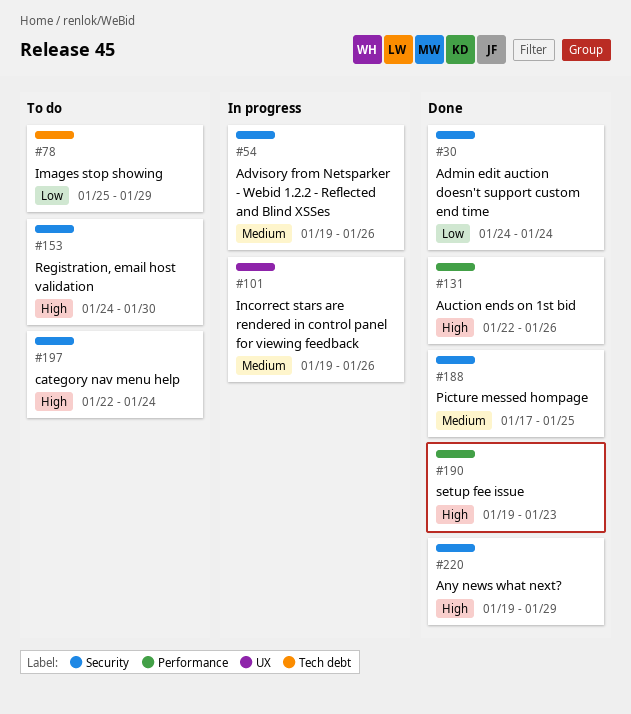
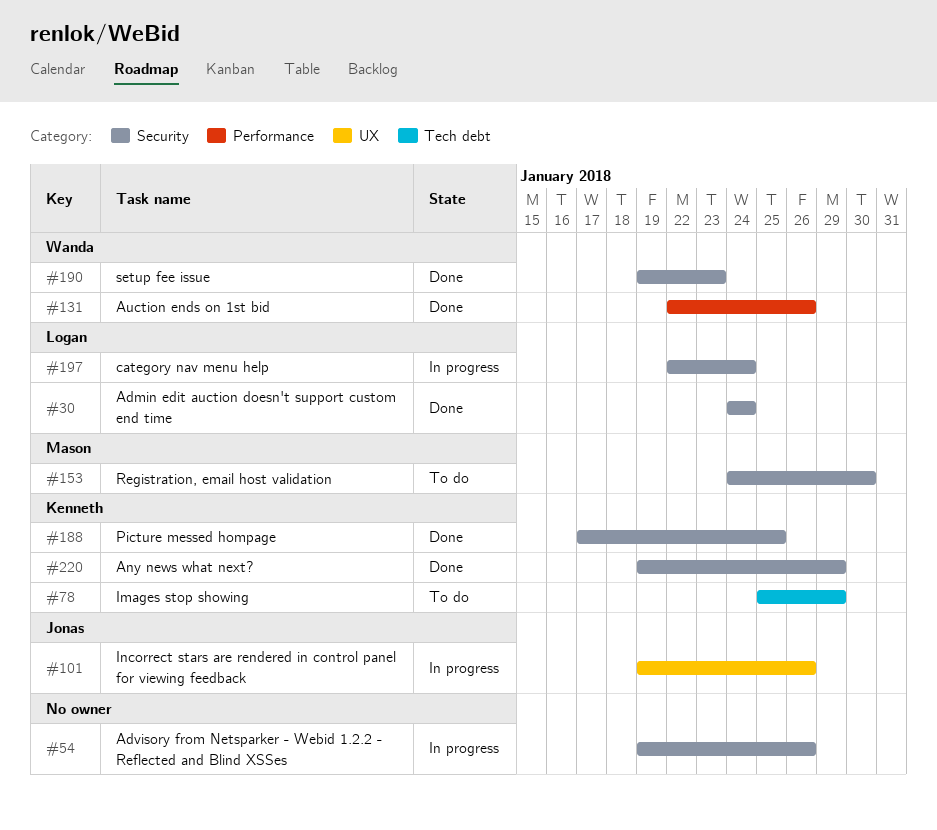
#190, label: Performance -> Security
#197, status: To do -> In progress

